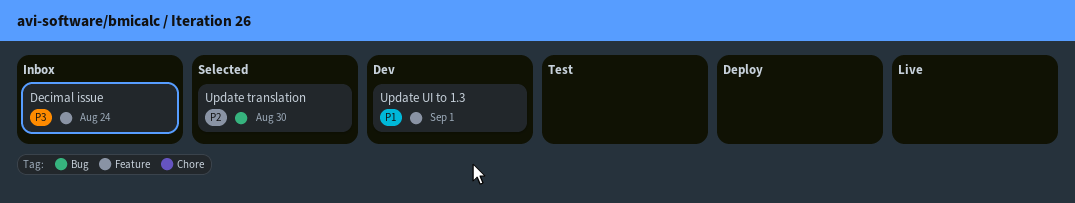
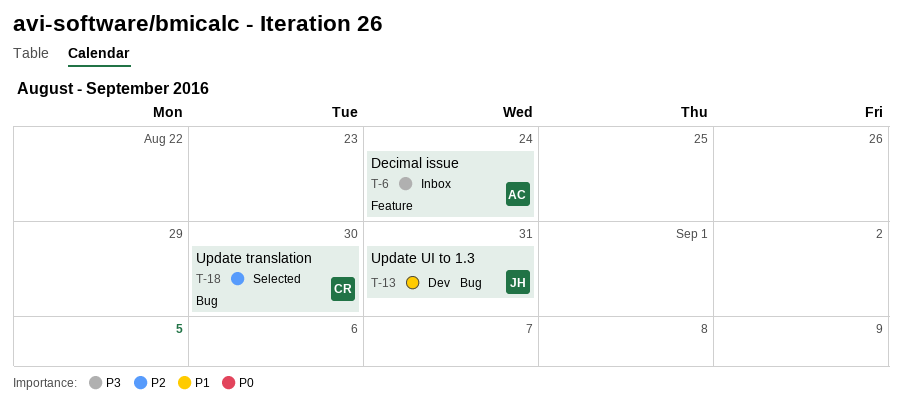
Update UI to 1.3, label: Feature -> Bug
Update UI to 1.3, due: Sep 1 -> Aug 31

